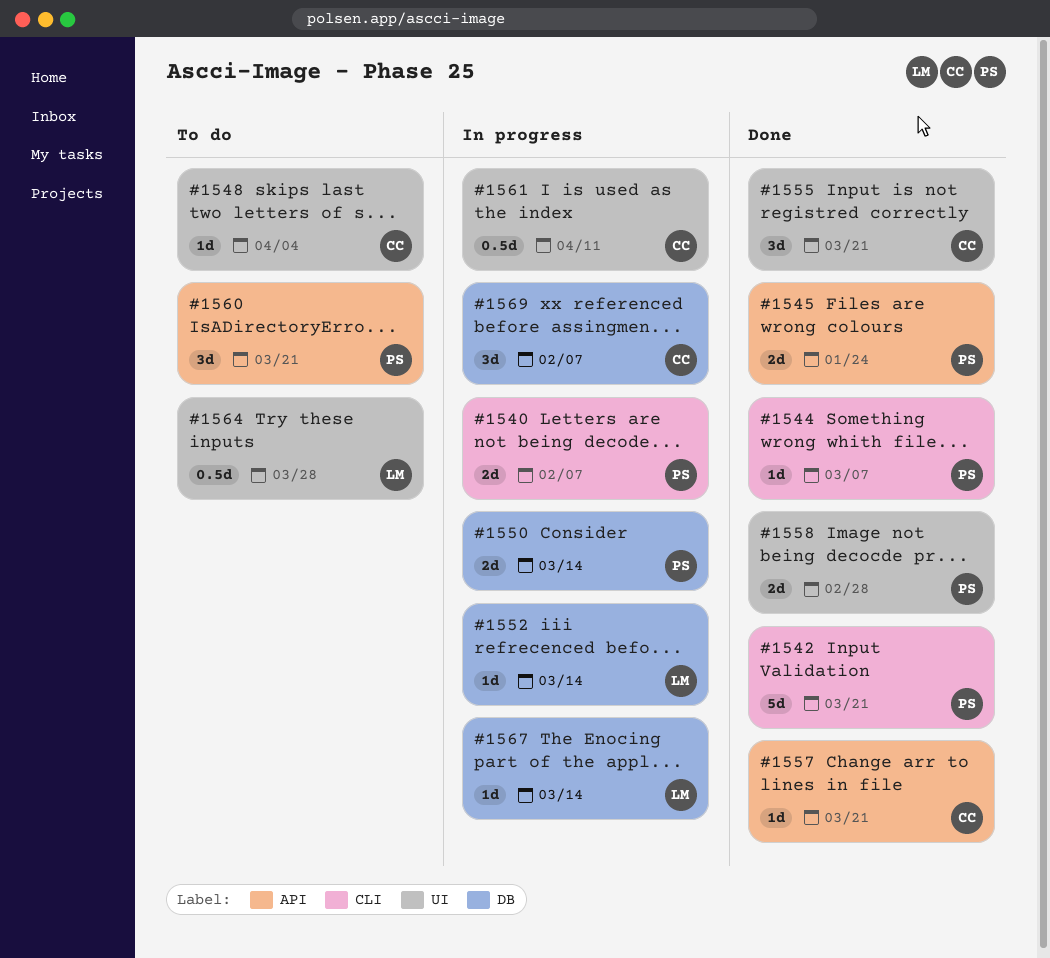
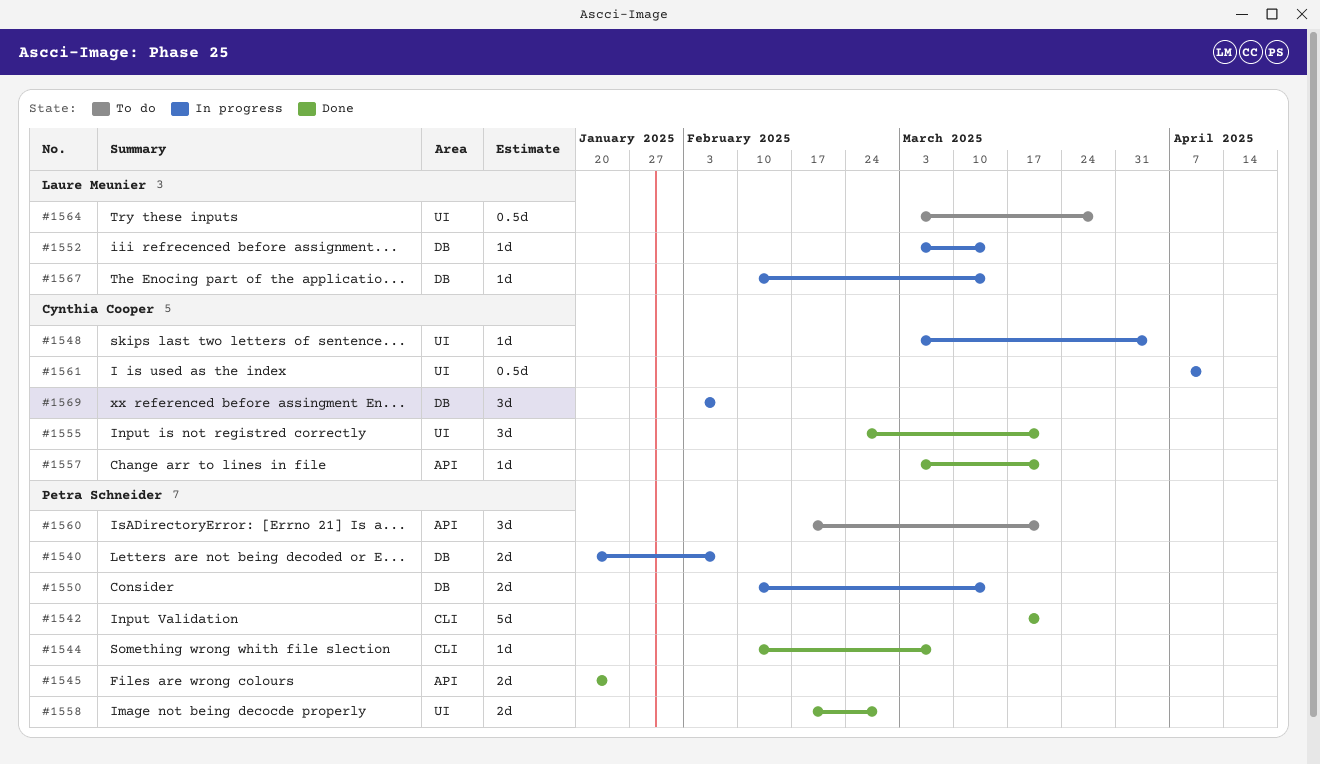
#1540, label: CLI -> DB
#1548, status: To do -> In progress

